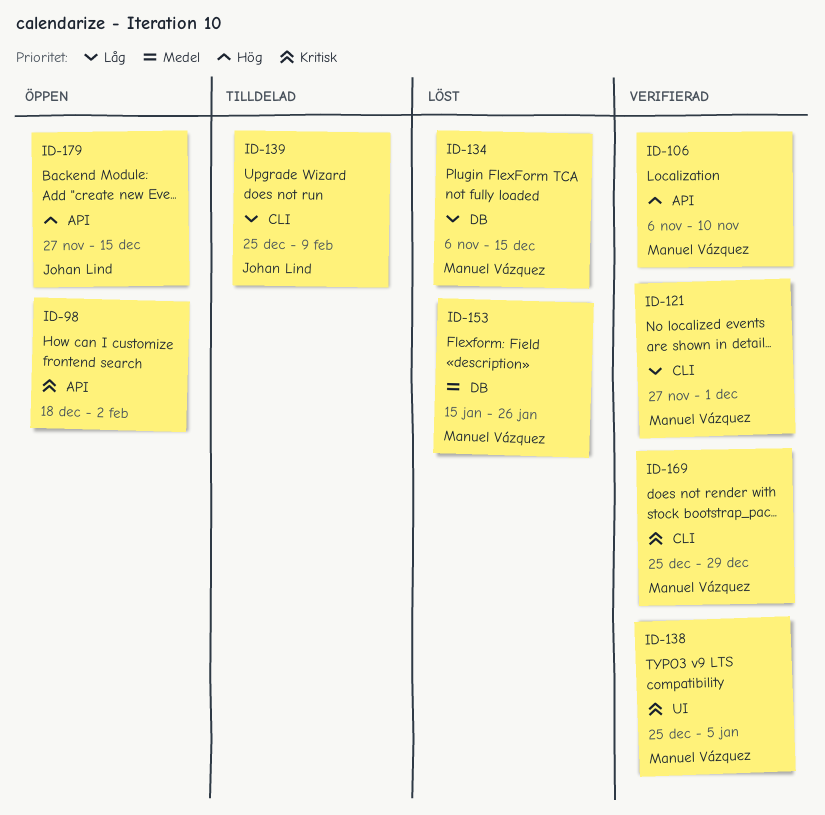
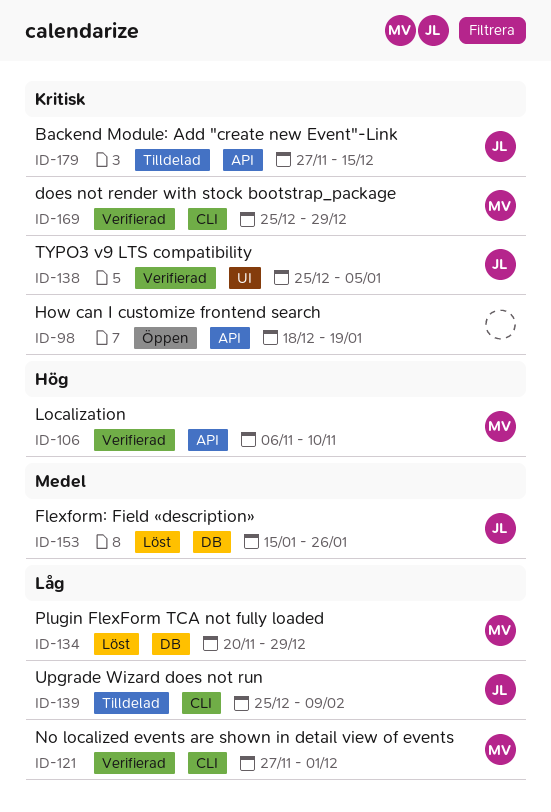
ID-98, due: Feb 2 -> Jan 19
ID-134, start: Nov 6 -> Nov 20
ID-134, due: Dec 15 -> Dec 29
ID-138, owner: Manuel Vázquez -> Johan Lind
ID-153, owner: Manuel Vázquez -> Johan Lind
ID-179, status: Öppen -> Tilldelad
ID-179, priority: Hög -> Kritisk

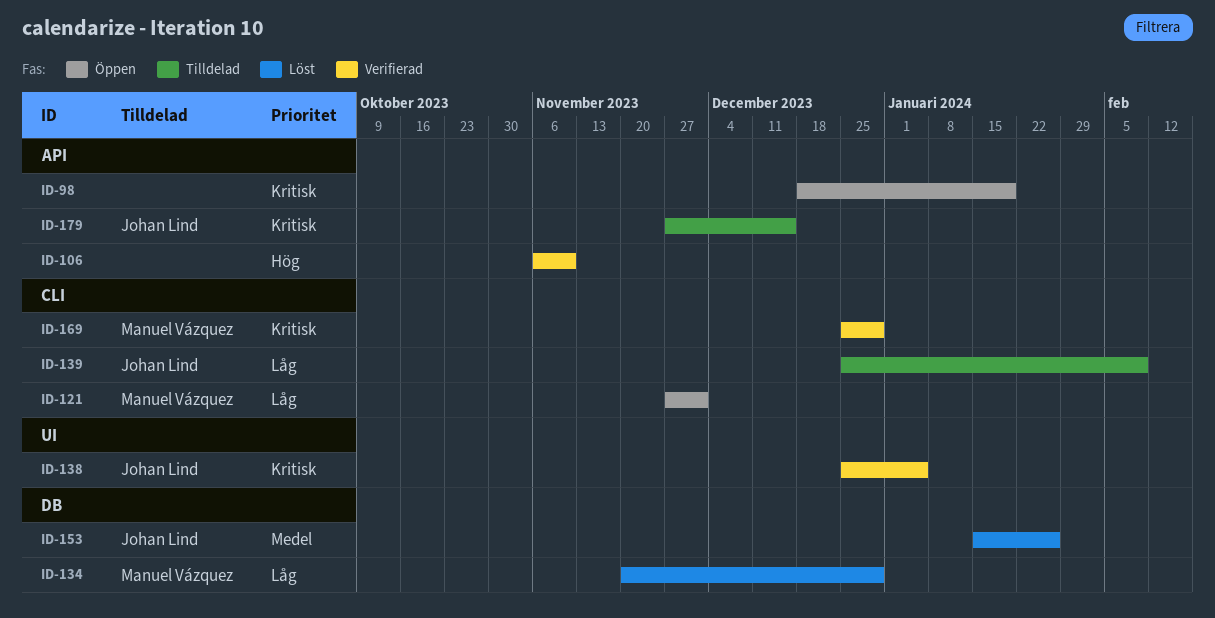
ID-106, owner: Manuel Vázquez -> none
ID-121, status: Verifierad -> Öppen

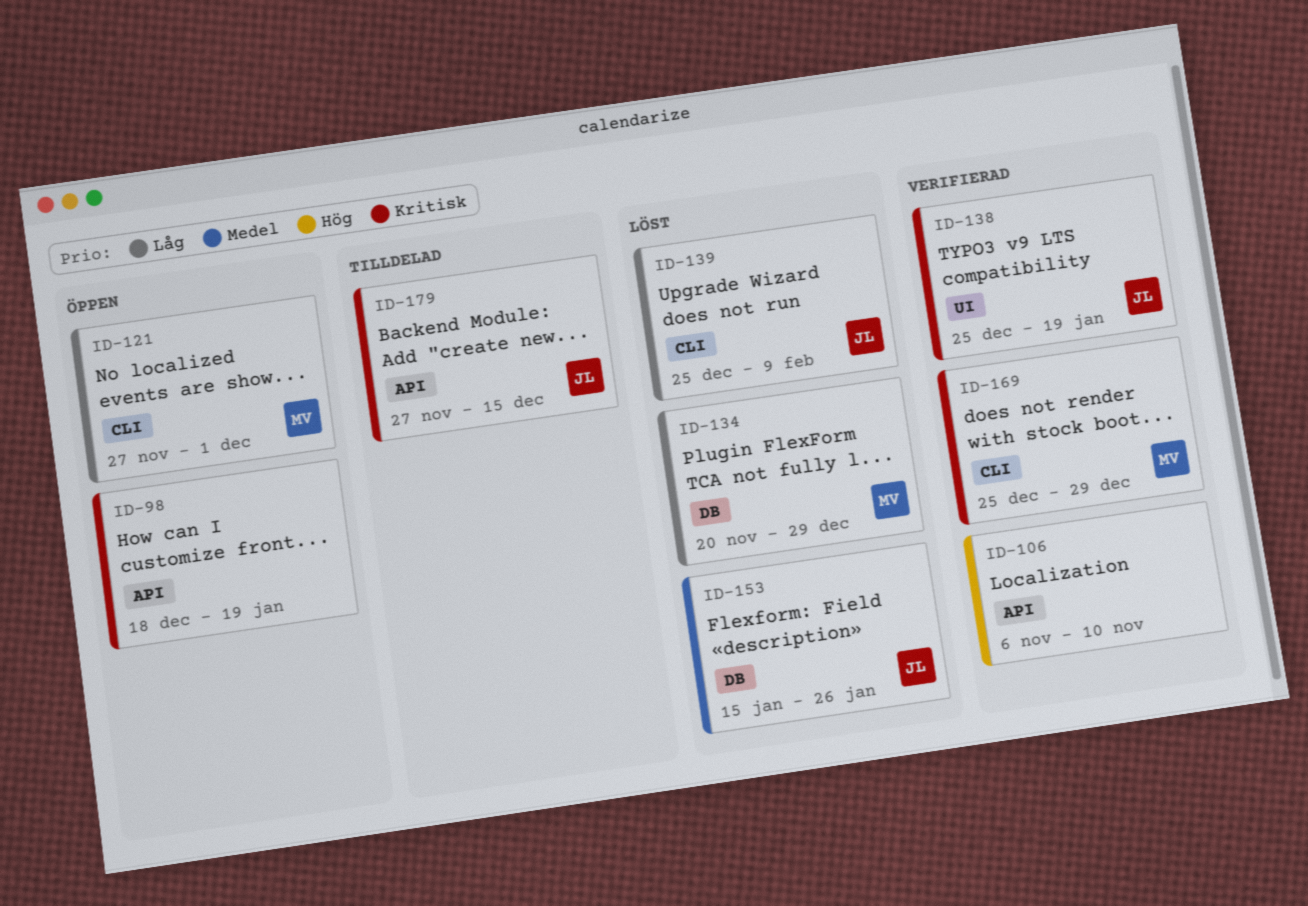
ID-138, due: Jan 5 -> Jan 19
ID-139, status: Tilldelad -> Löst

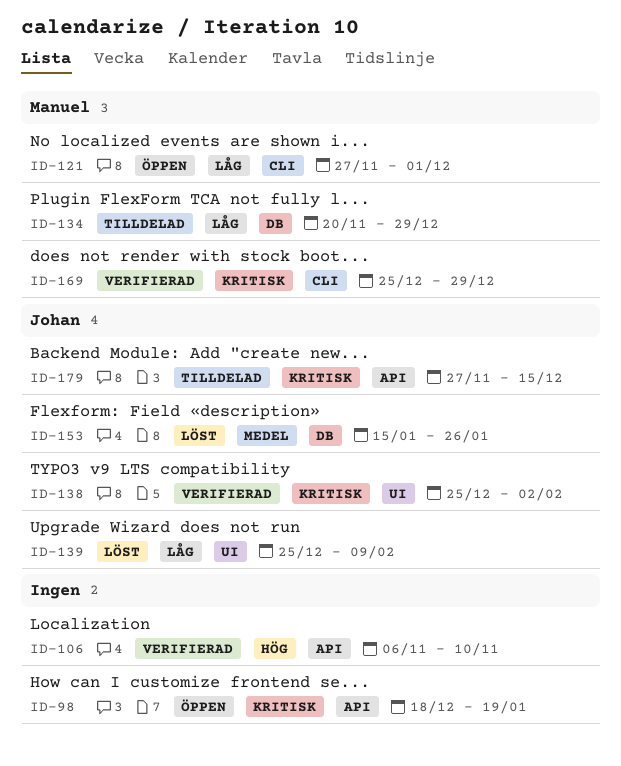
ID-134, status: Löst -> Tilldelad
ID-138, due: Jan 19 -> Feb 2
ID-139, label: CLI -> UI

